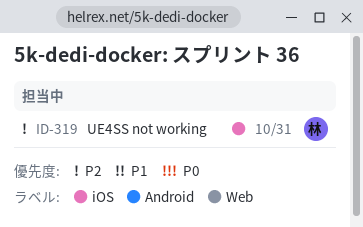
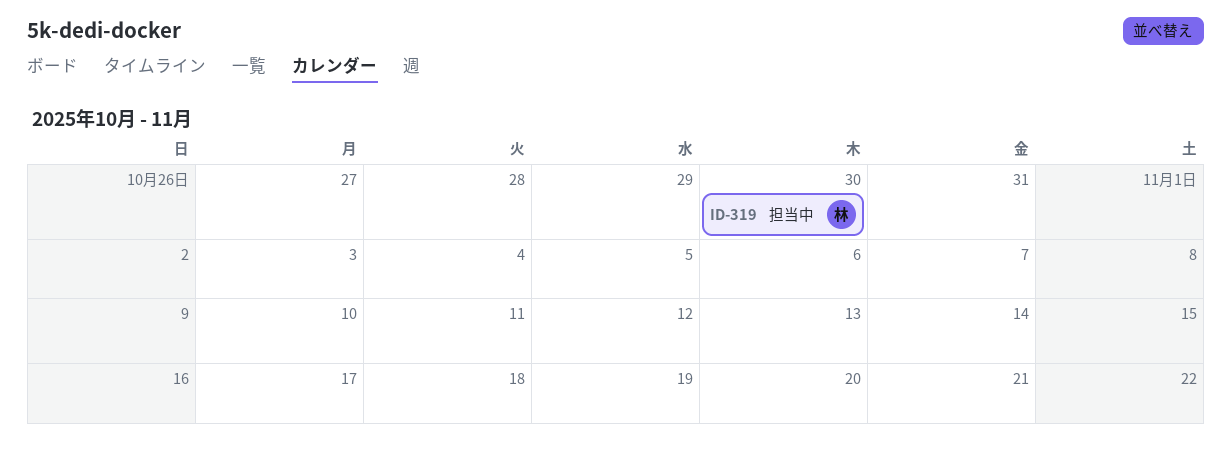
ID-319, due: Oct 31 -> Oct 30

